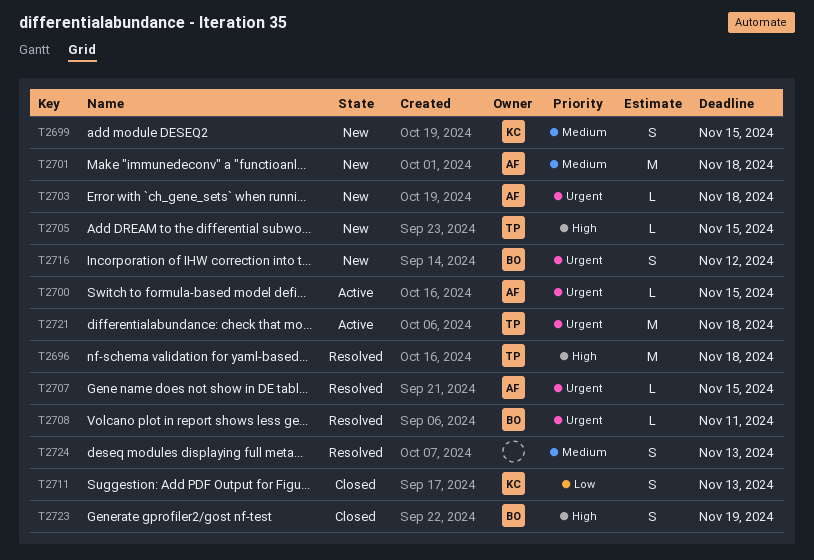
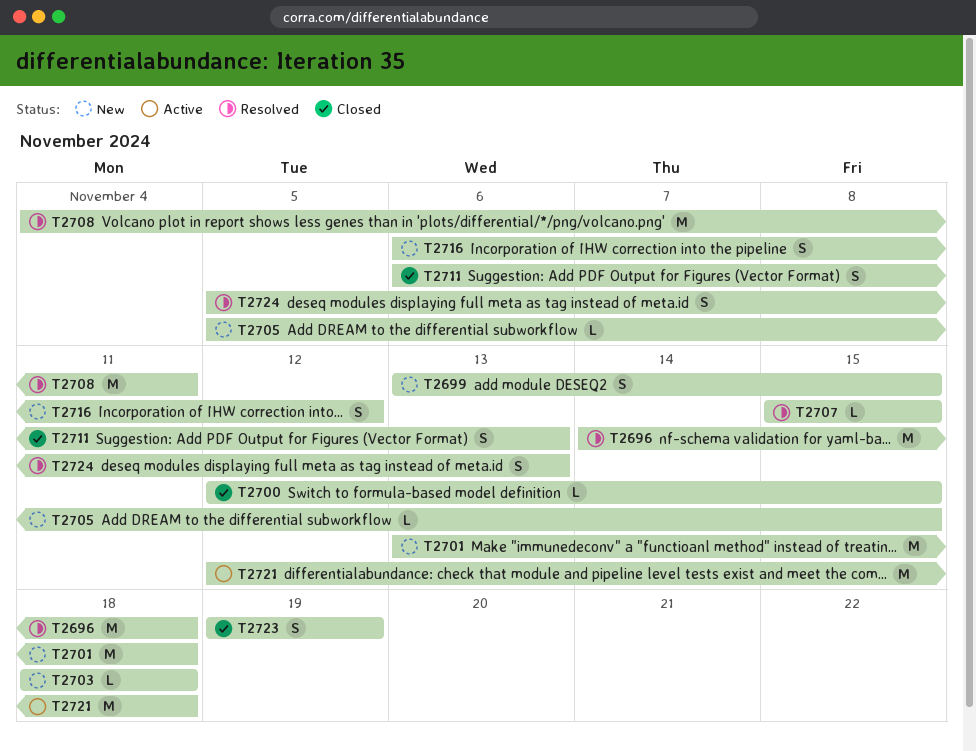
T2700, status: Active -> Closed
T2708, estimate: L -> M

